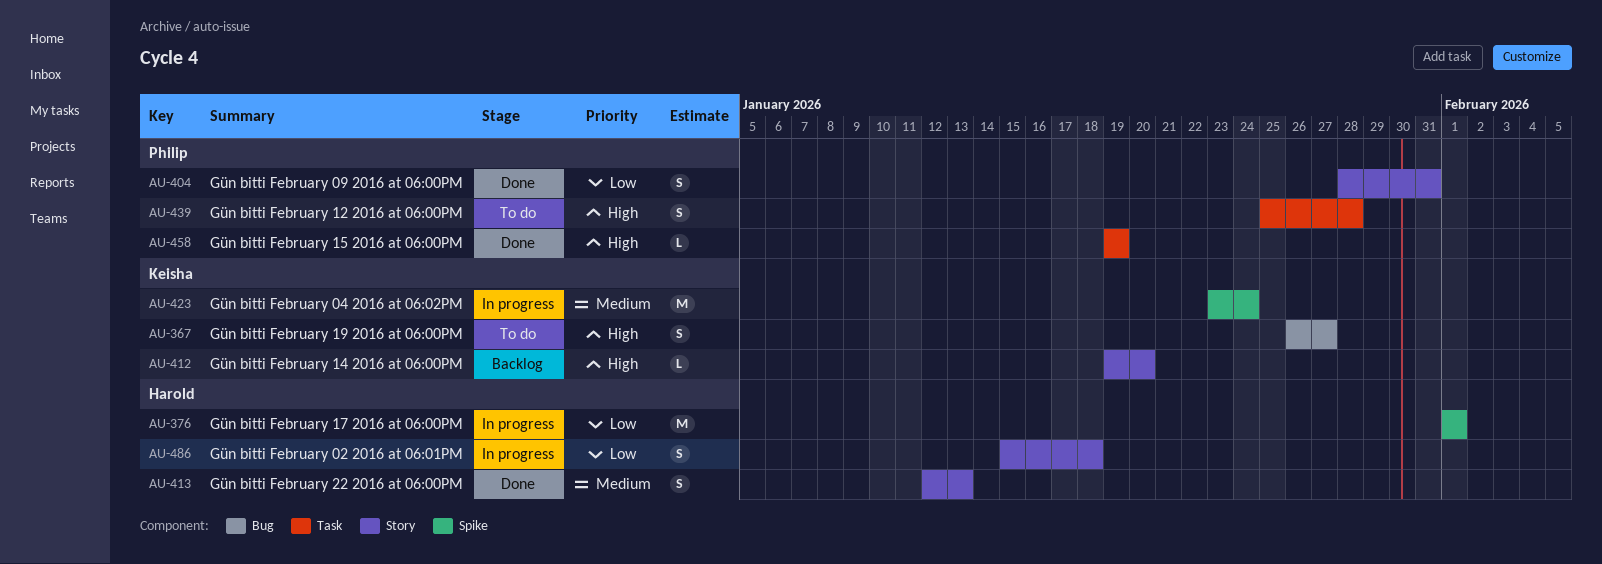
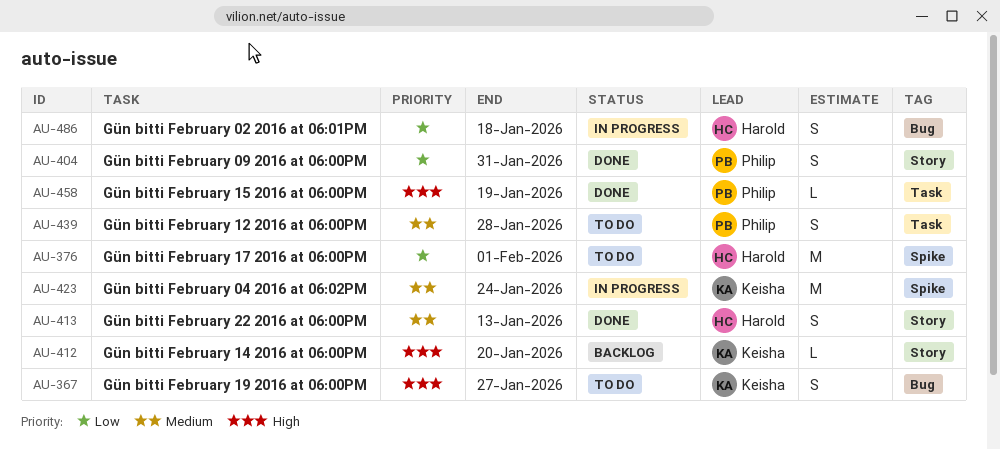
AU-376, status: In progress -> To do
AU-439, priority: High -> Medium
AU-486, label: Story -> Bug

